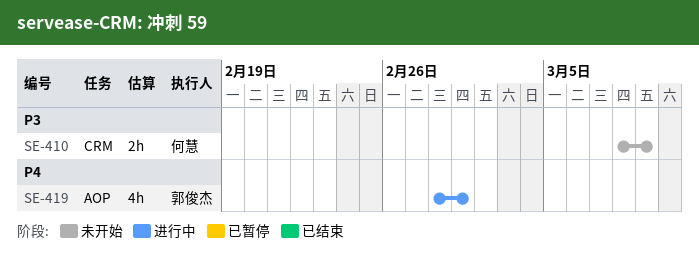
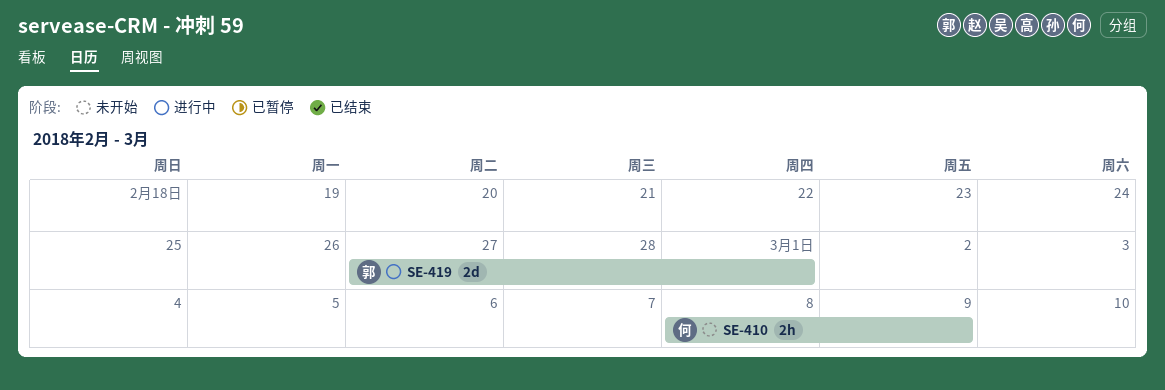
SE-419, estimate: 4h -> 2d
SE-419, start: Feb 28 -> Feb 27

